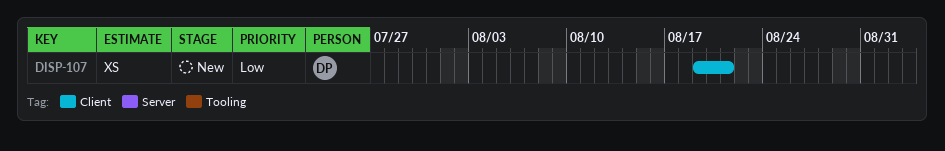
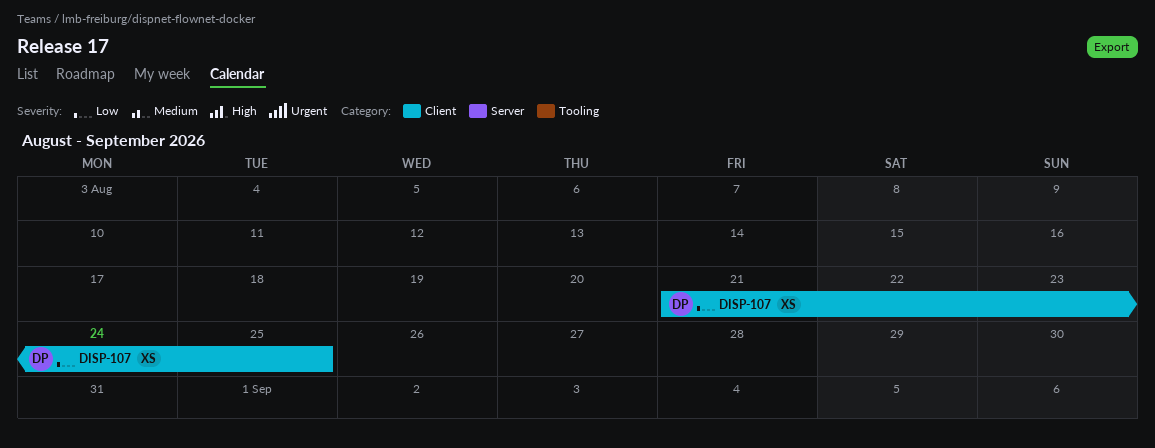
DISP-107, start: Aug 19 -> Aug 21
DISP-107, due: Aug 21 -> Aug 25

